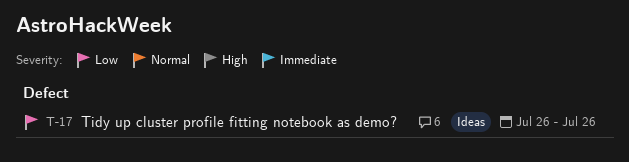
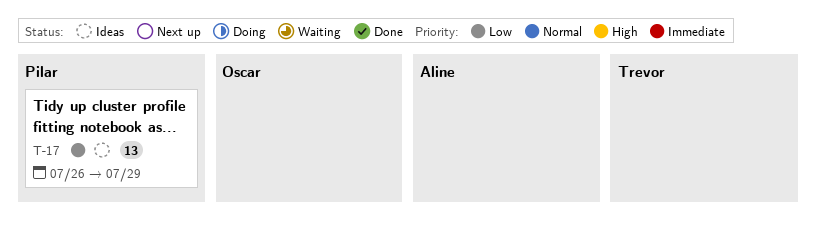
T-17, due: Jul 26 -> Jul 29

